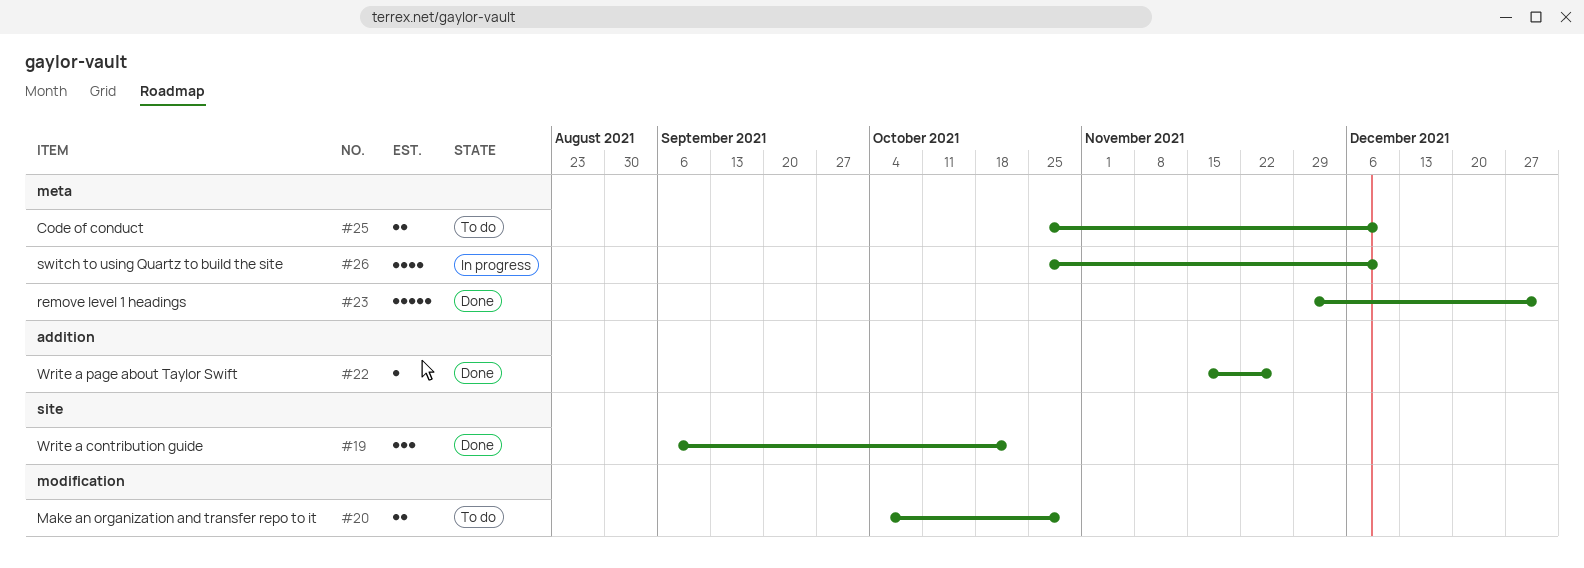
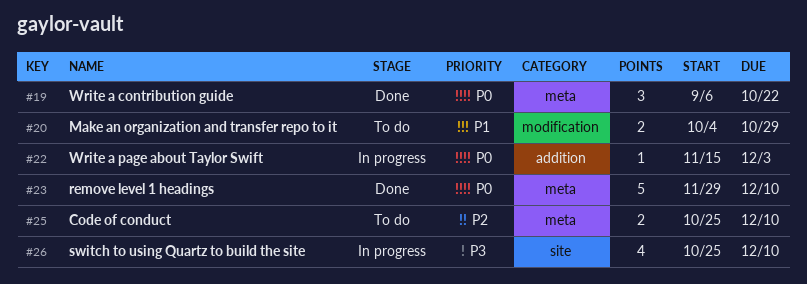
#19, label: site -> meta
#22, status: Done -> In progress
#22, due: Nov 26 -> Dec 3
#23, due: Dec 31 -> Dec 10
#26, label: meta -> site

